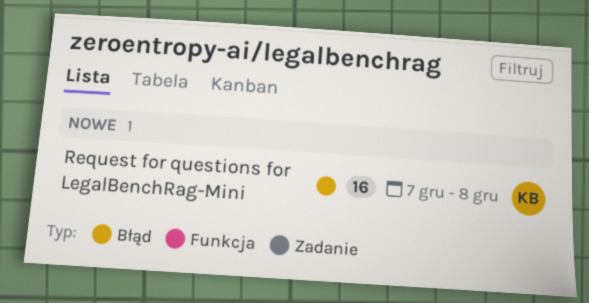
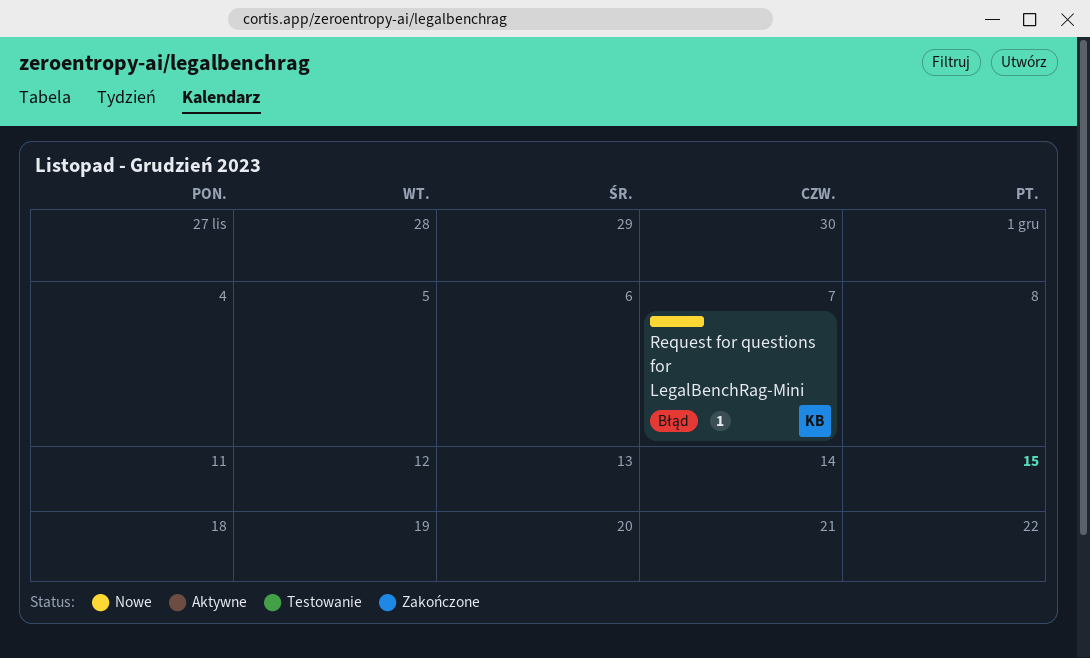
Request for questions for LegalBenchRag-Mini, estimate: 16 -> 1
Request for questions for LegalBenchRag-Mini, due: Dec 8 -> Dec 7

